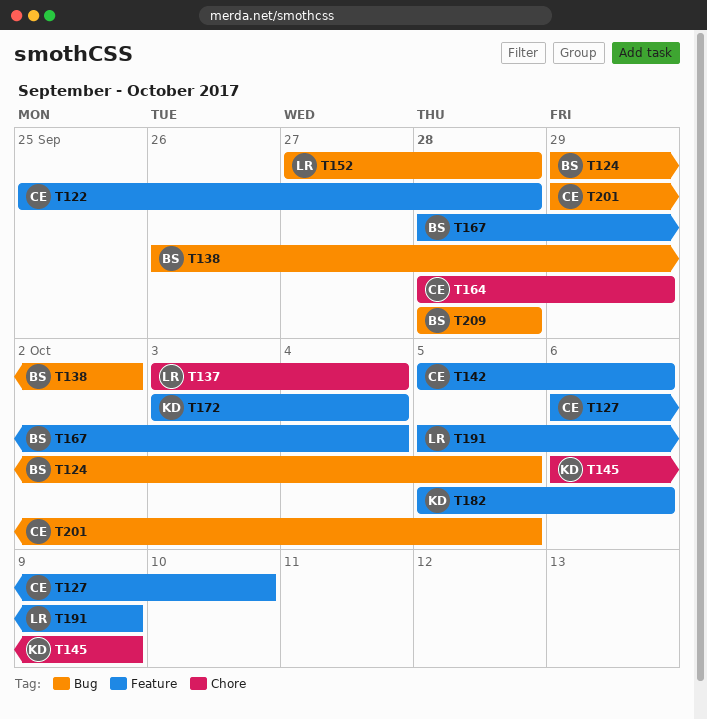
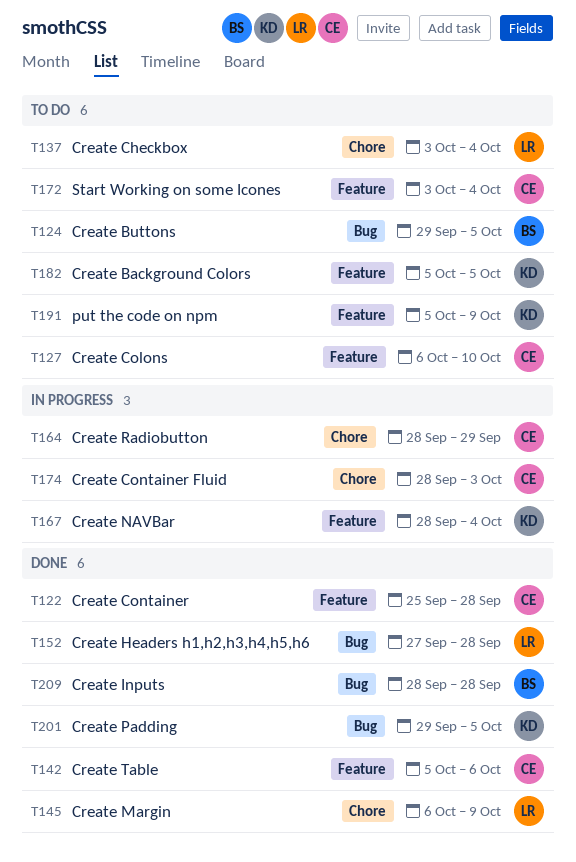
T138: present -> none
T145, owner: KD -> LR
T167, owner: BS -> KD
T172, owner: KD -> CE
T174: none -> present
T182, due: Oct 6 -> Oct 5
T191, owner: LR -> KD
T201, owner: CE -> KD

